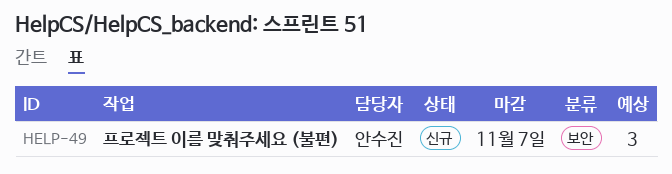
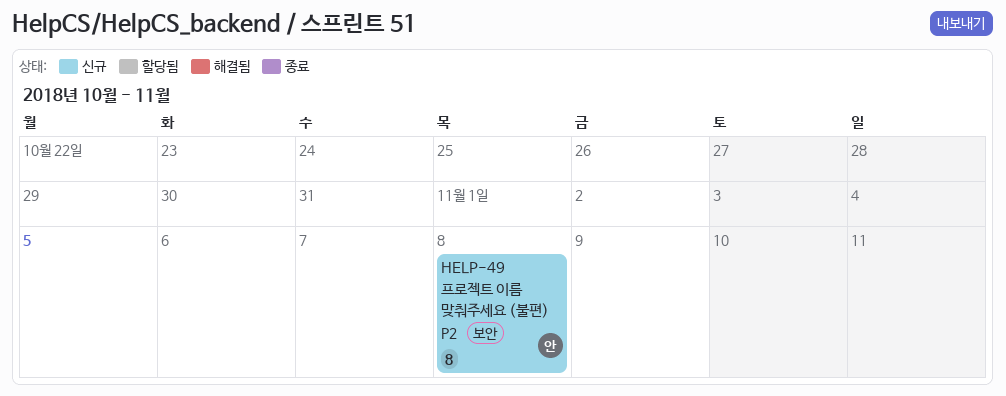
HELP-49, estimate: 3 -> 8
HELP-49, due: Nov 7 -> Nov 8

